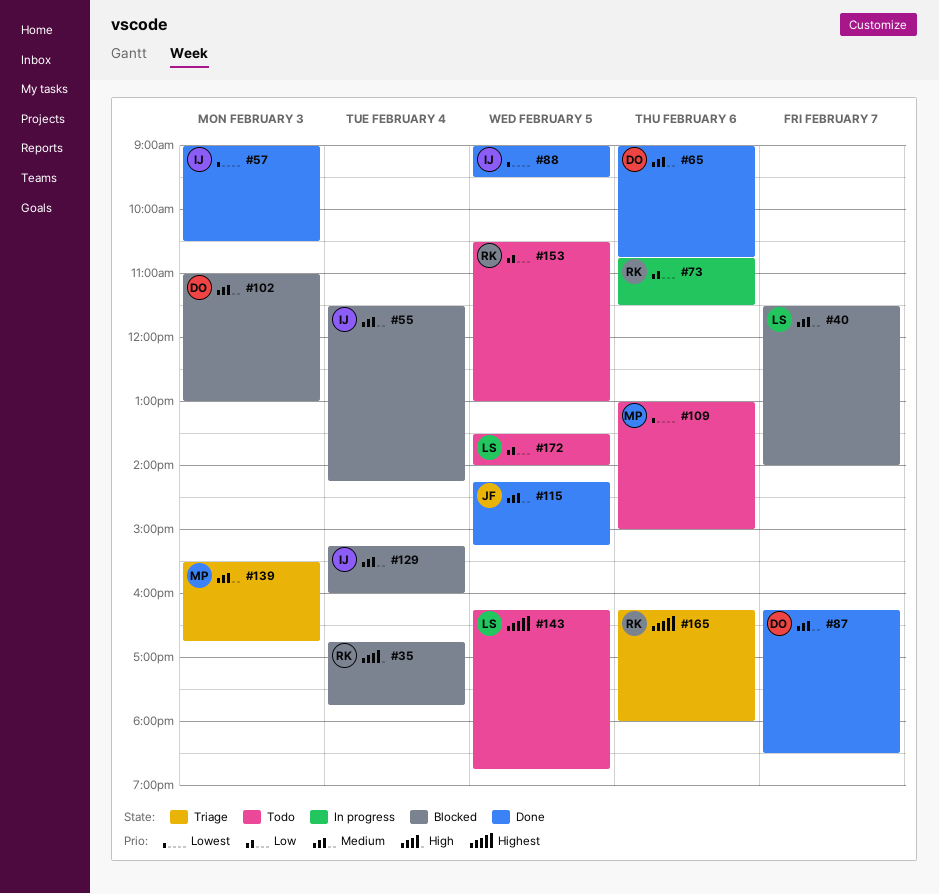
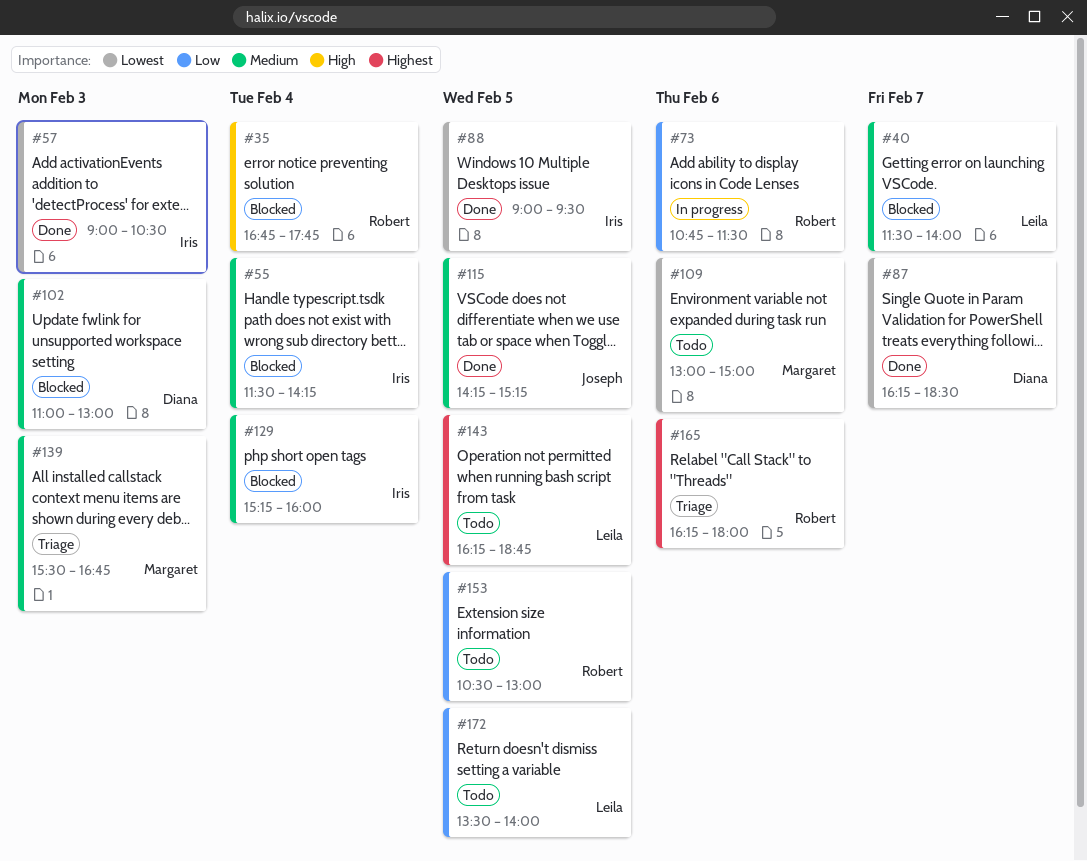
#65: present -> none
#87, priority: Medium -> Lowest

